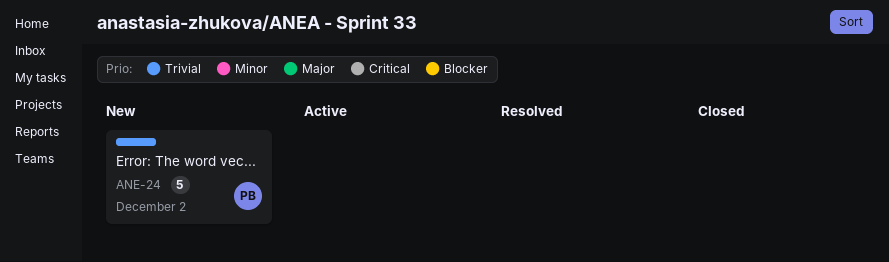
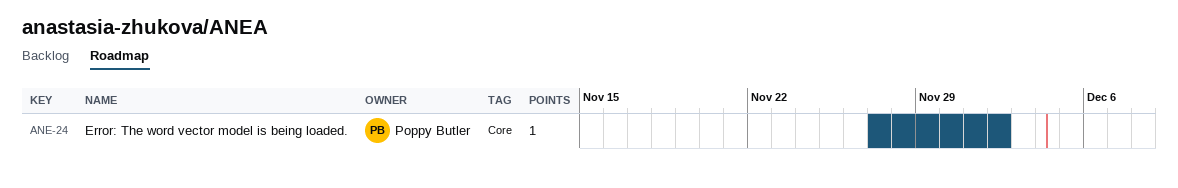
ANE-24, estimate: 5 -> 1

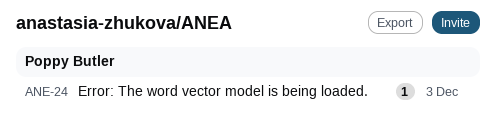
ANE-24, due: Dec 2 -> Dec 3

